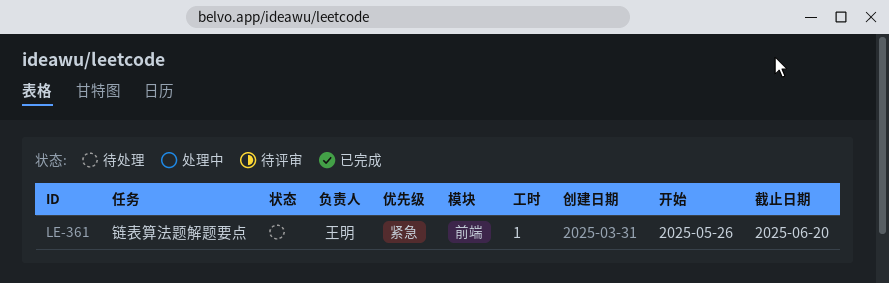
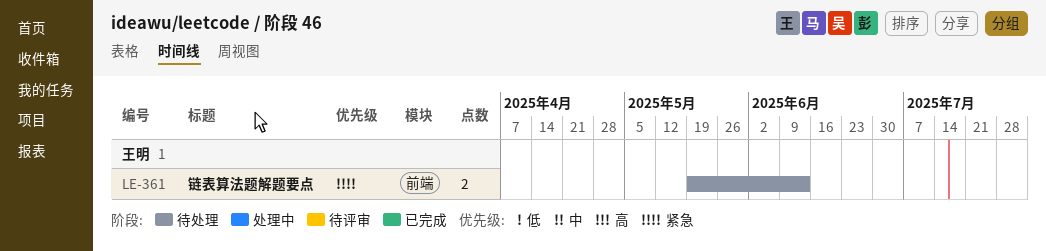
LE-361, estimate: 1 -> 2
LE-361, start: May 26 -> May 19
LE-361, due: Jun 20 -> Jun 13

